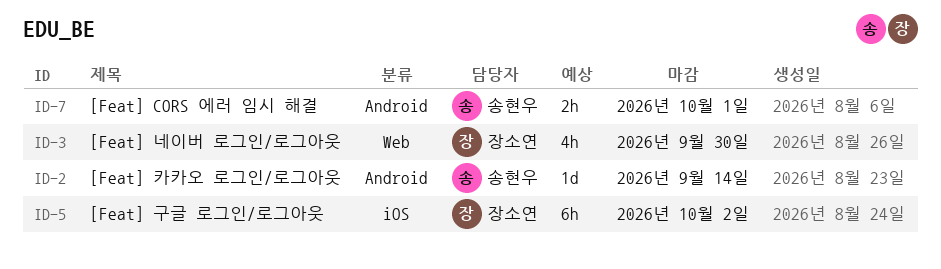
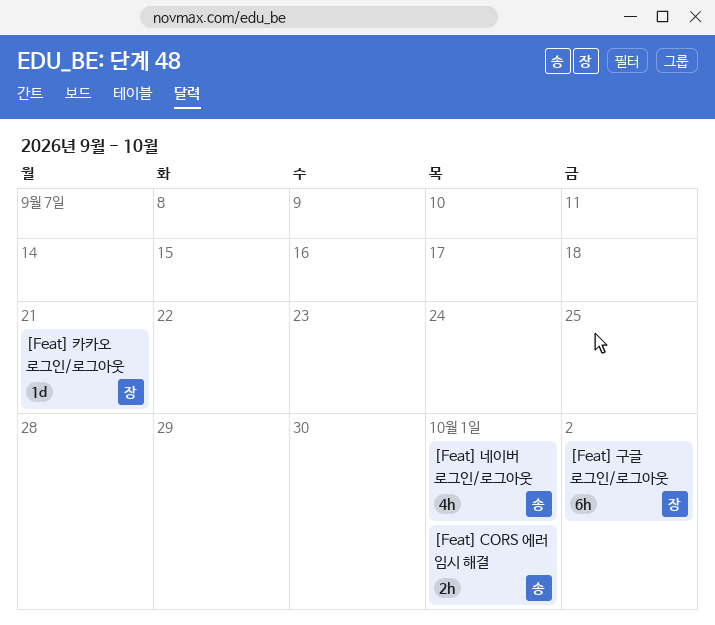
[Feat] 네이버 로그인/로그아웃, owner: 장소연 -> 송현우
[Feat] 네이버 로그인/로그아웃, due: Sep 30 -> Oct 1
[Feat] 카카오 로그인/로그아웃, owner: 송현우 -> 장소연
[Feat] 카카오 로그인/로그아웃, due: Sep 14 -> Sep 21

